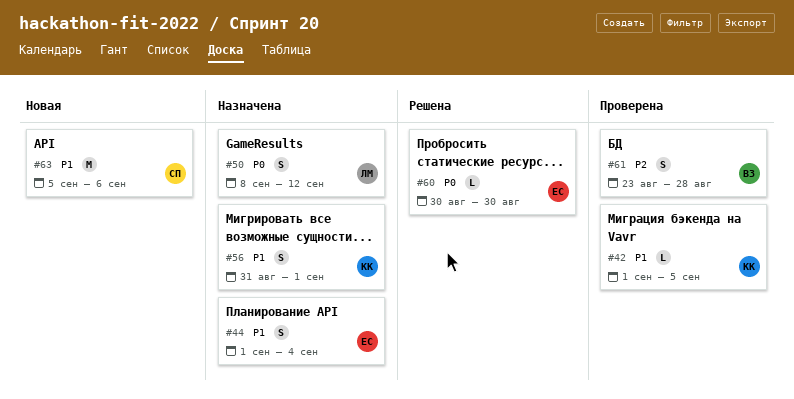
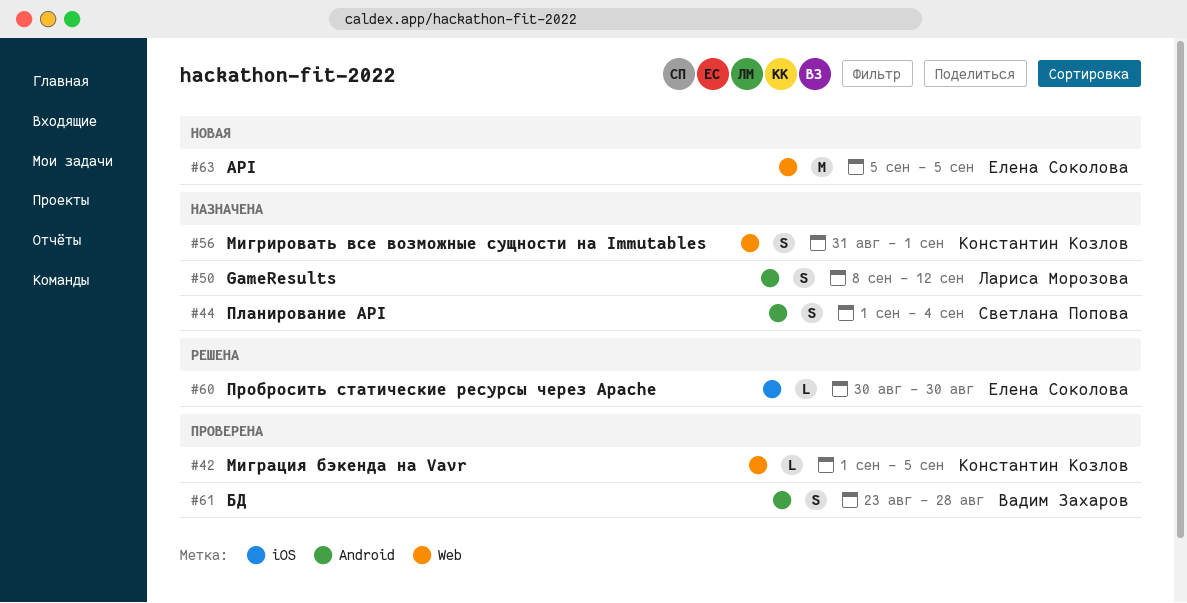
#44, owner: Елена Соколова -> Светлана Попова
#63, owner: Светлана Попова -> Елена Соколова
#63, due: Sep 6 -> Sep 5

